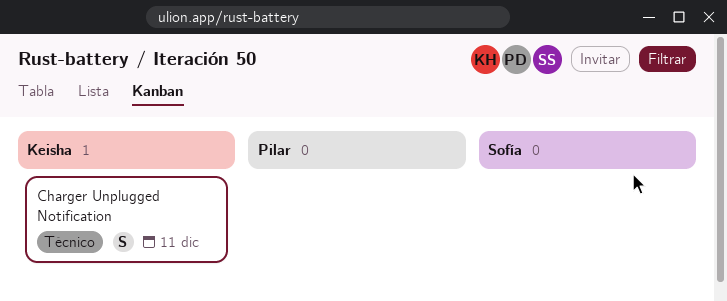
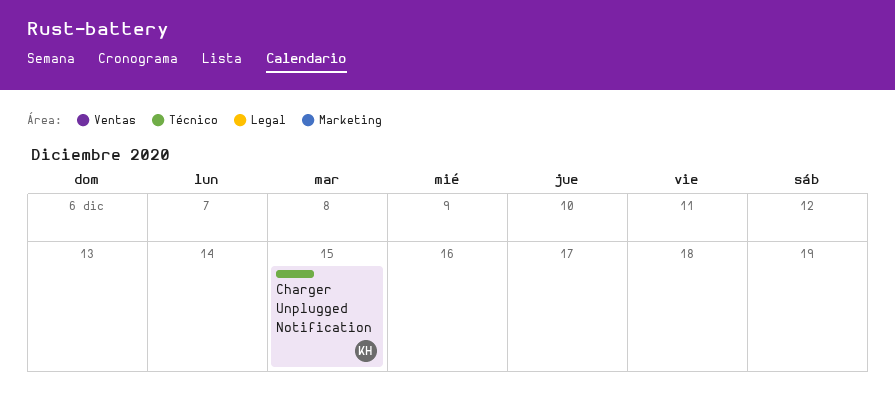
Charger Unplugged Notification, due: Dec 11 -> Dec 15

